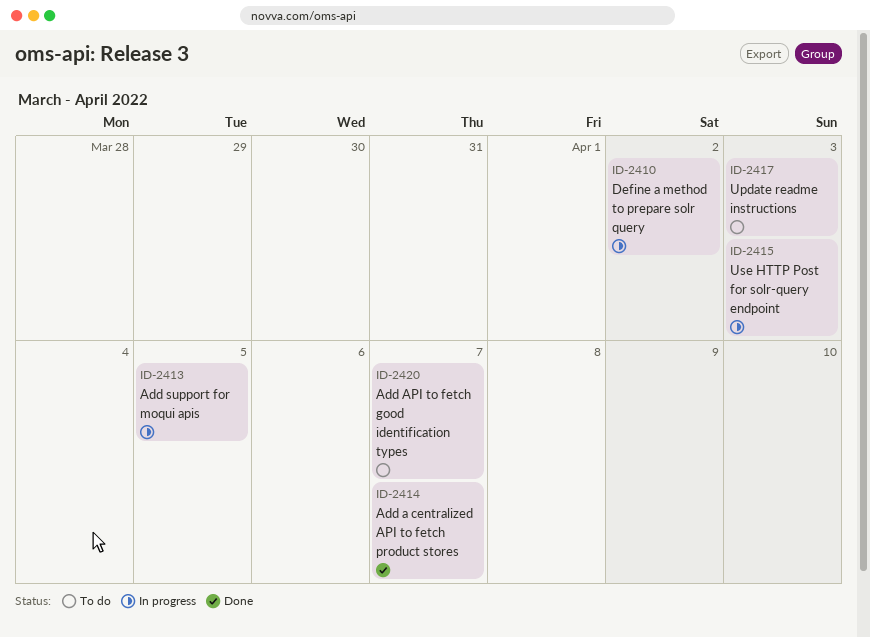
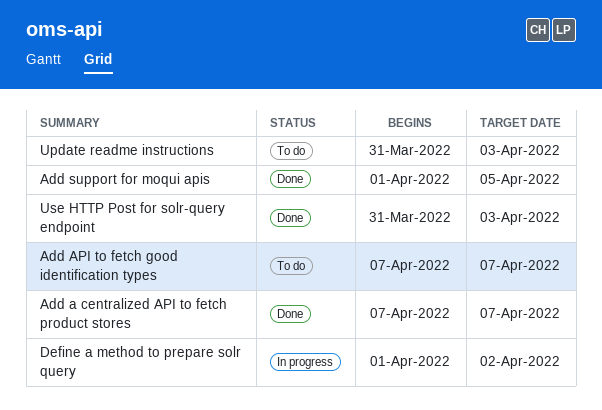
Add support for moqui apis, status: In progress -> Done
Use HTTP Post for solr-query endpoint, status: In progress -> Done

